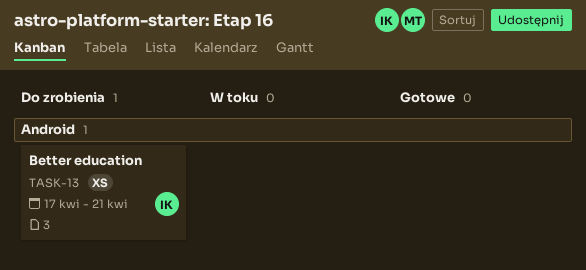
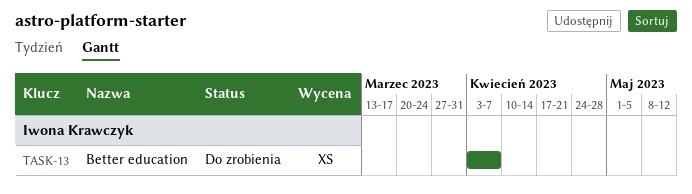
TASK-13, start: Apr 17 -> Apr 3
TASK-13, due: Apr 21 -> Apr 7

